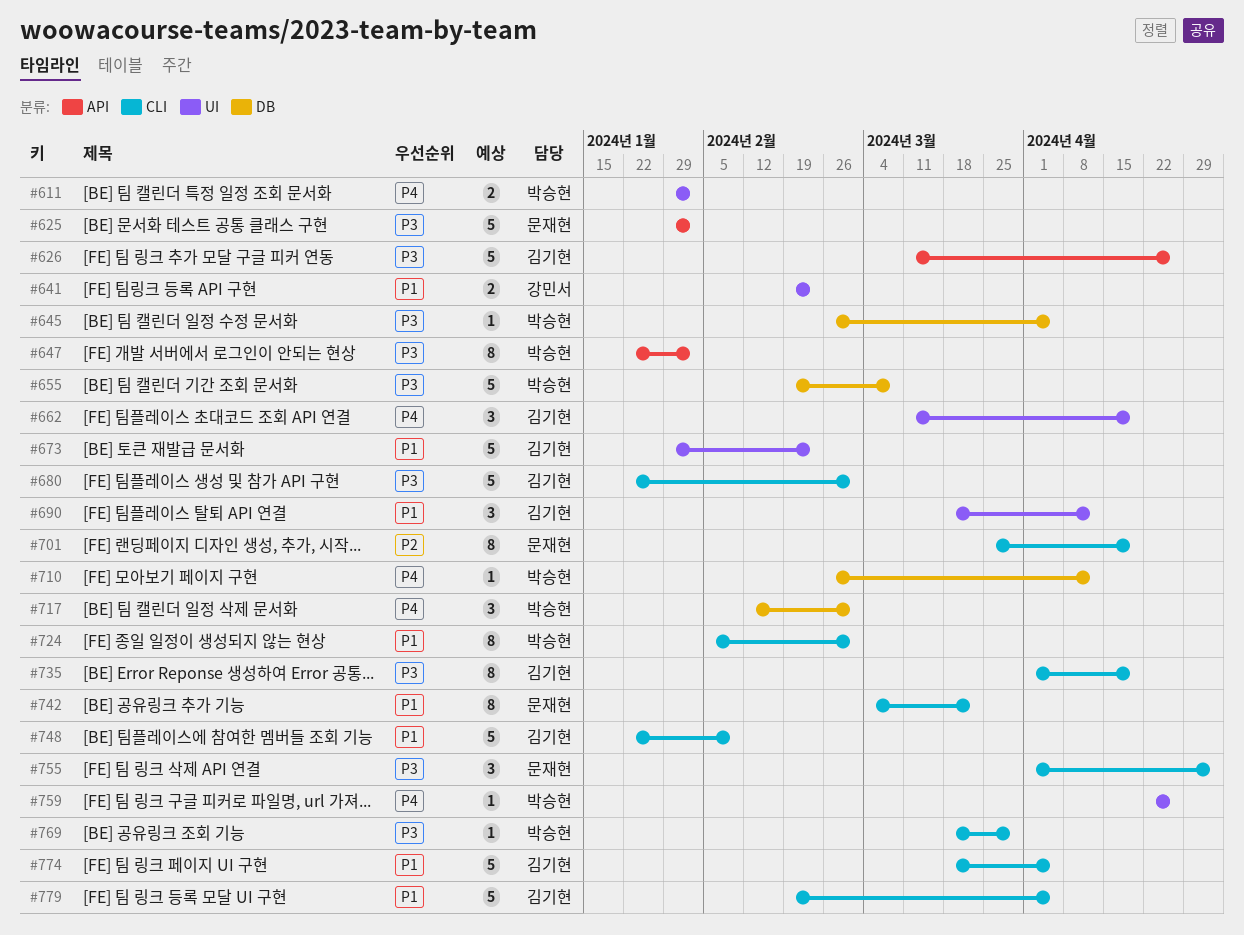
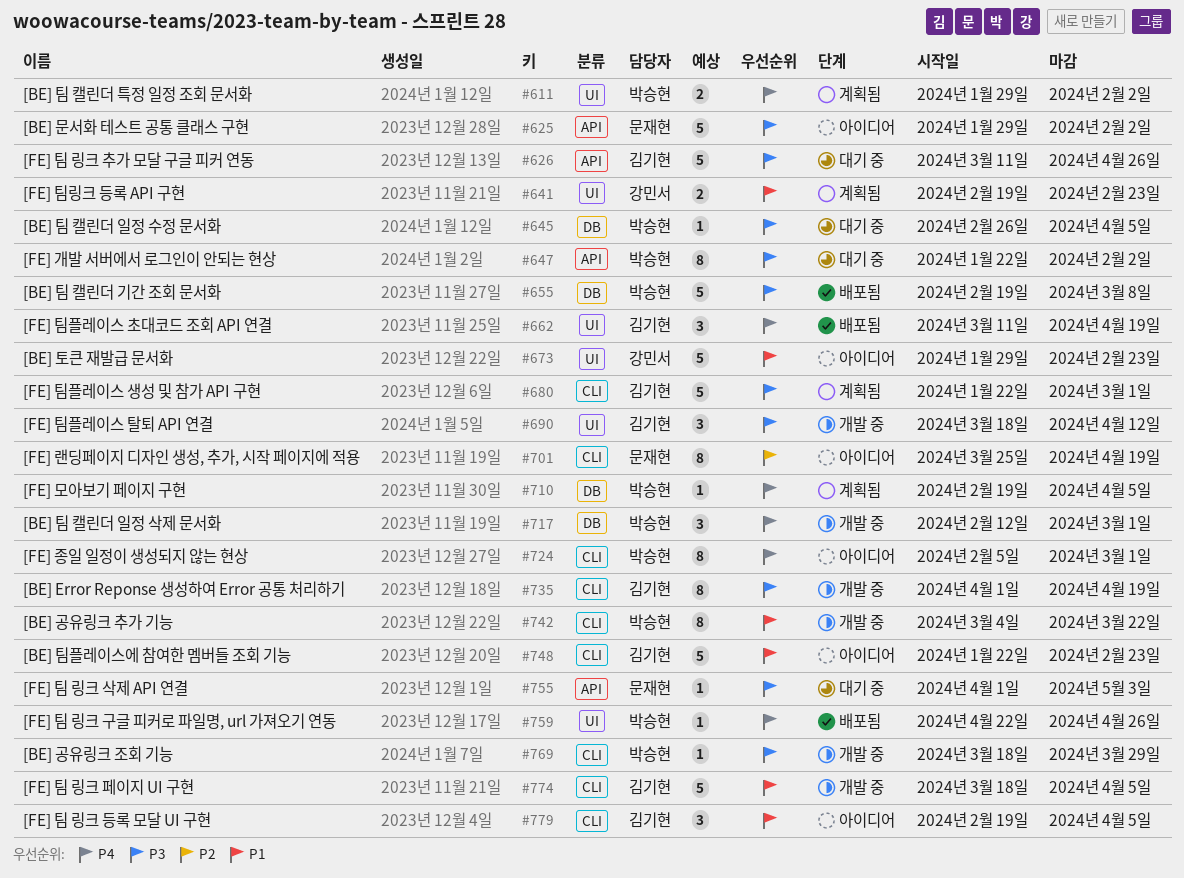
#673, owner: 김기현 -> 강민서
#690, priority: P1 -> P3
#710, start: Feb 26 -> Feb 19
#710, due: Apr 12 -> Apr 5
#724, priority: P1 -> P4
#742, owner: 문재현 -> 박승현
#748, due: Feb 9 -> Feb 23
#755, label: CLI -> API
#755, estimate: 3 -> 1
#779, estimate: 5 -> 3

